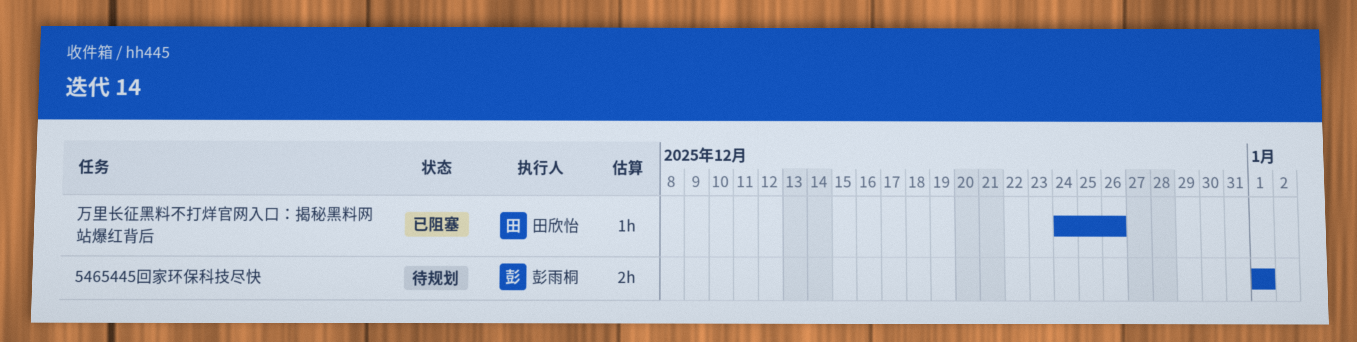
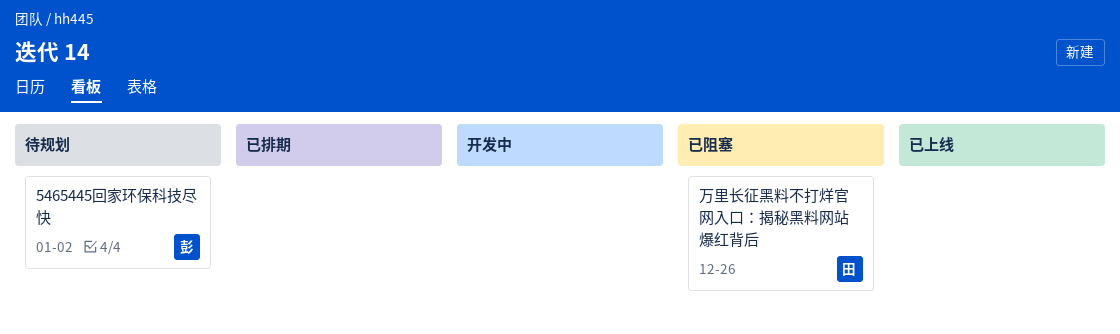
5465445回家环保科技尽快, due: Jan 1 -> Jan 2

